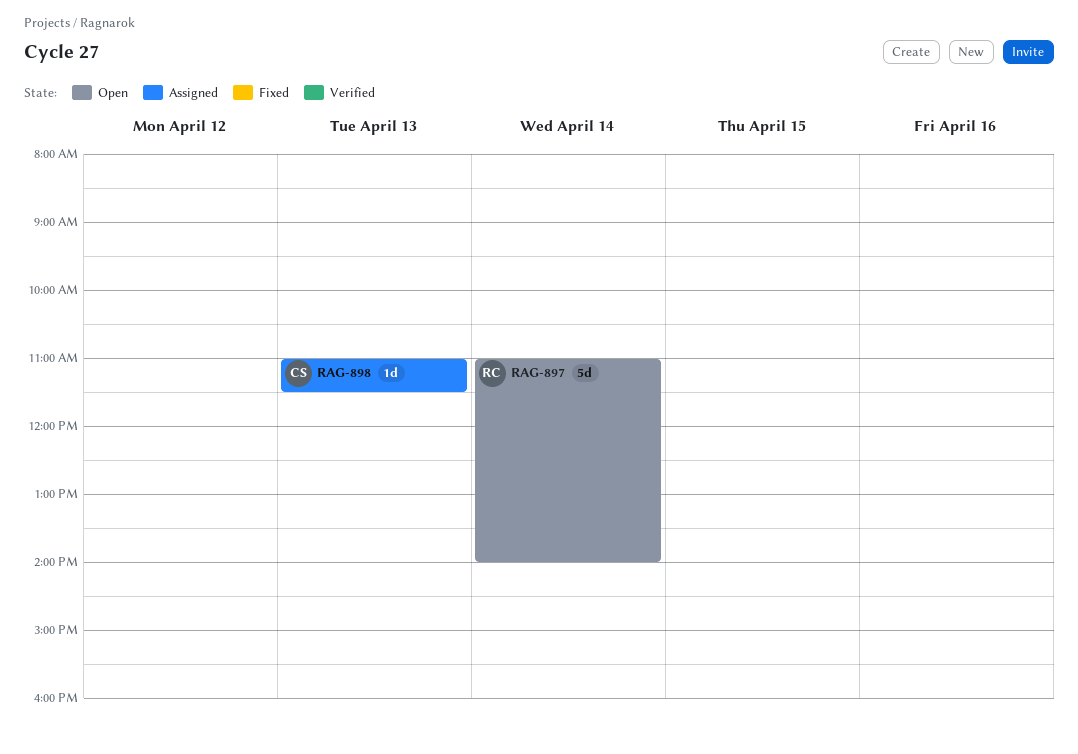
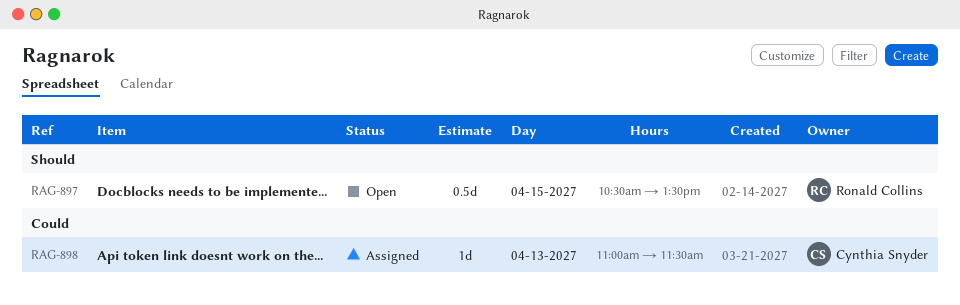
RAG-897, estimate: 5d -> 0.5d
RAG-897, day: Apr 14 -> Apr 15
RAG-897, begins: 11:00 -> 10:30
RAG-897, ends: 14:00 -> 13:30

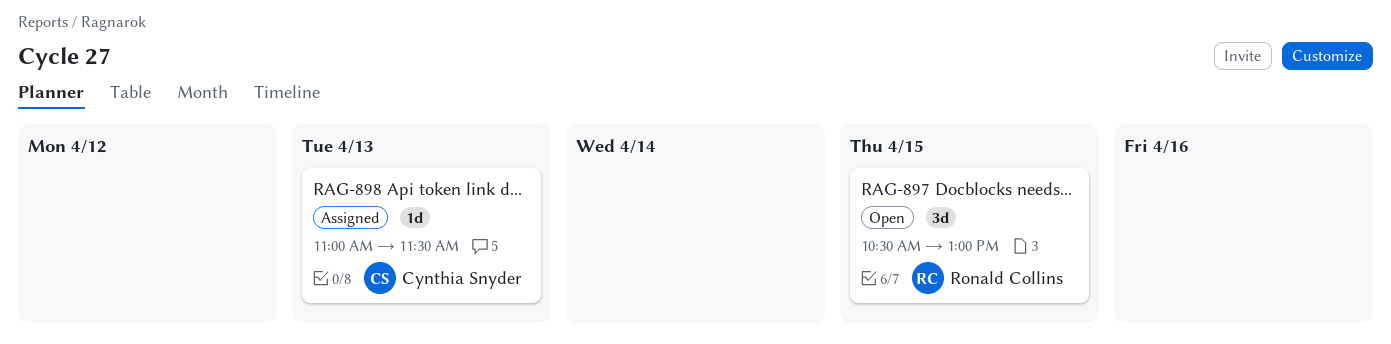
RAG-897, estimate: 0.5d -> 3d
RAG-897, ends: 13:30 -> 13:00

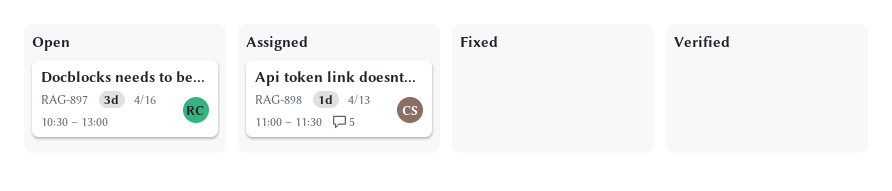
RAG-897, day: Apr 15 -> Apr 16

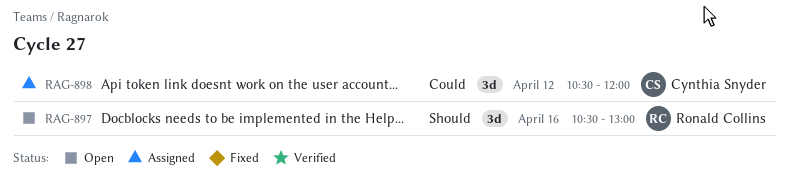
RAG-898, estimate: 1d -> 3d
RAG-898, day: Apr 13 -> Apr 12
RAG-898, begins: 11:00 -> 10:30
RAG-898, ends: 11:30 -> 12:00

